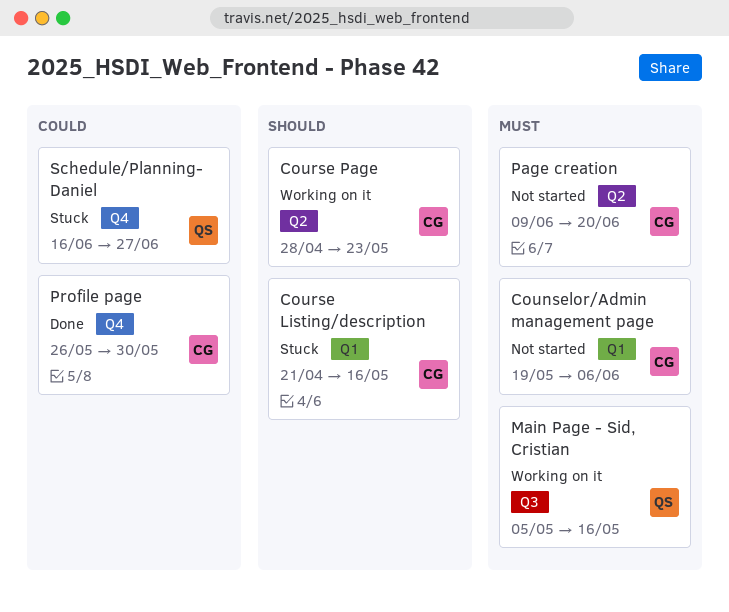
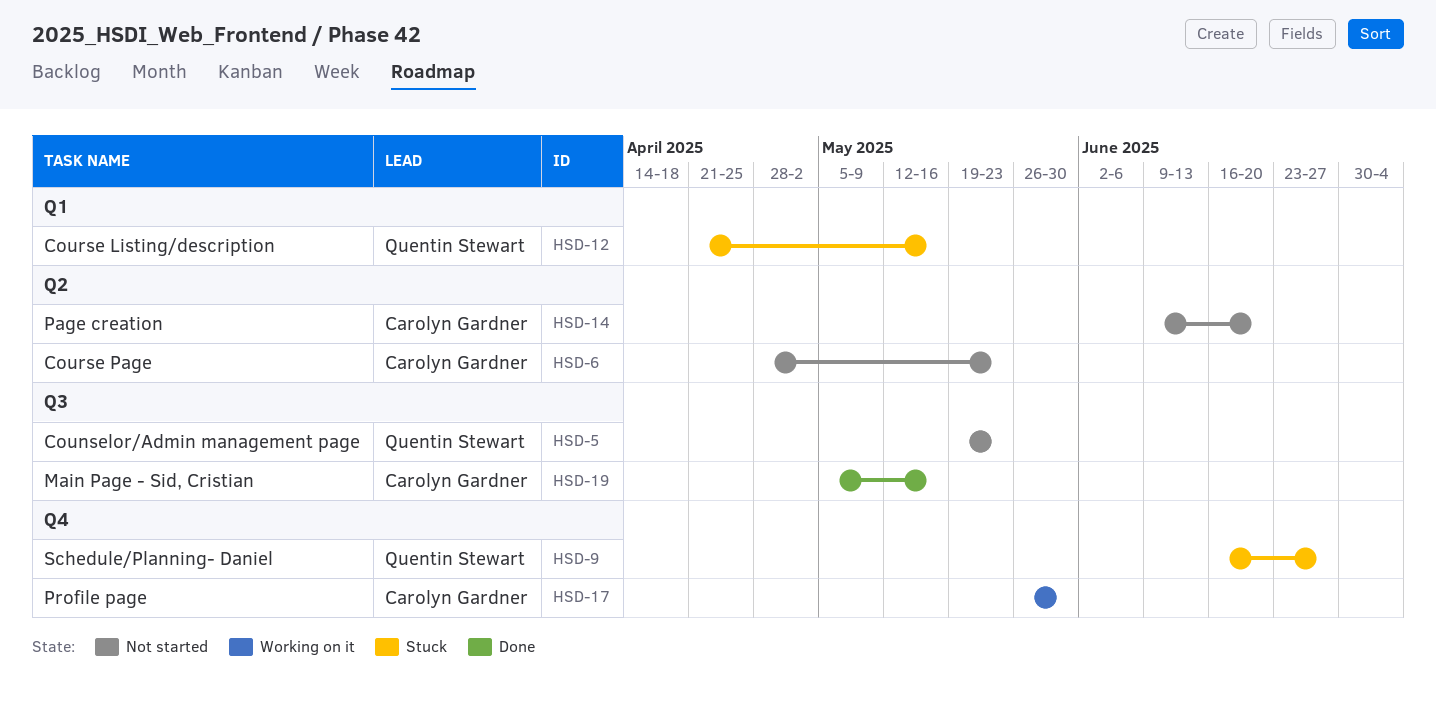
Counselor/Admin management page, owner: Carolyn Gardner -> Quentin Stewart
Counselor/Admin management page, label: Q1 -> Q3
Counselor/Admin management page, due: Jun 6 -> May 23
Course Listing/description, owner: Carolyn Gardner -> Quentin Stewart
Course Page, status: Working on it -> Not started
Main Page - Sid, Cristian, status: Working on it -> Done
Main Page - Sid, Cristian, owner: Quentin Stewart -> Carolyn Gardner
Profile page, status: Done -> Working on it

